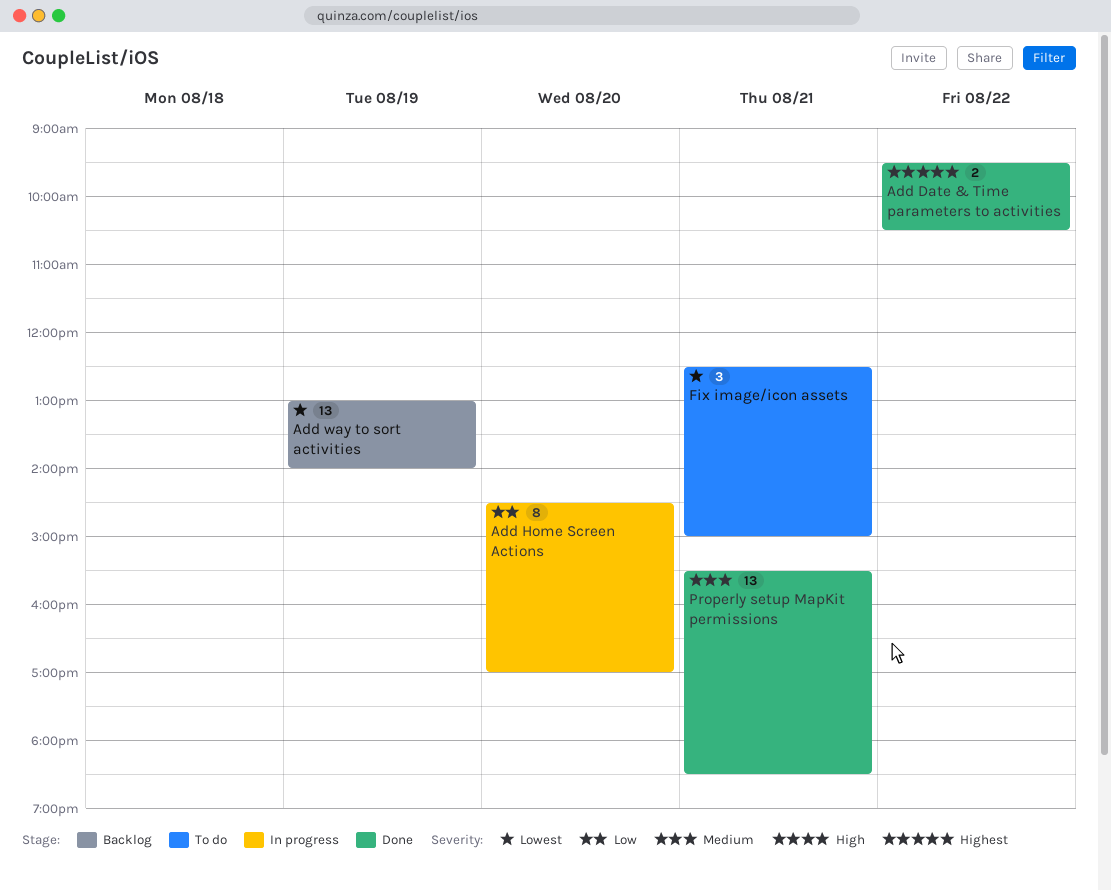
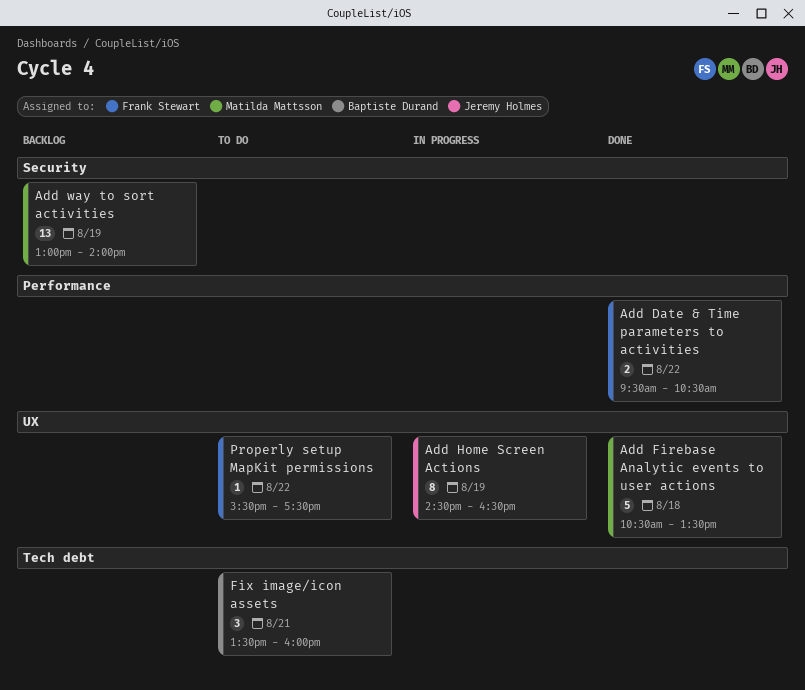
Add Firebase Analytic events to user actions: none -> present
Add Home Screen Actions, day: Aug 20 -> Aug 19
Add Home Screen Actions, ends: 17:00 -> 16:30
Fix image/icon assets, begins: 12:30 -> 13:30
Fix image/icon assets, ends: 15:00 -> 16:00
Properly setup MapKit permissions, status: Done -> To do
Properly setup MapKit permissions, estimate: 13 -> 1
Properly setup MapKit permissions, day: Aug 21 -> Aug 22
Properly setup MapKit permissions, ends: 18:30 -> 17:30

